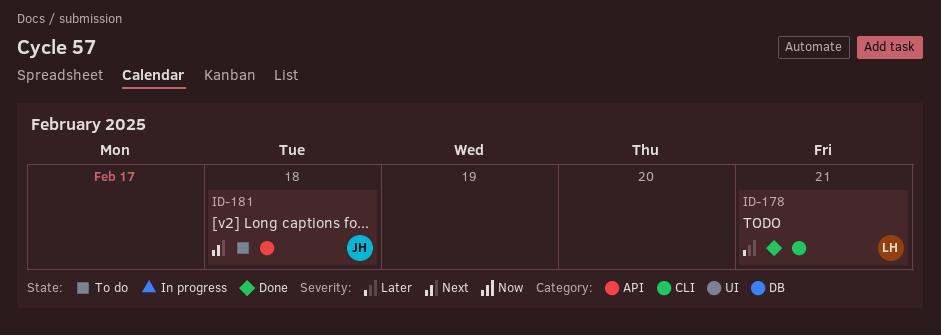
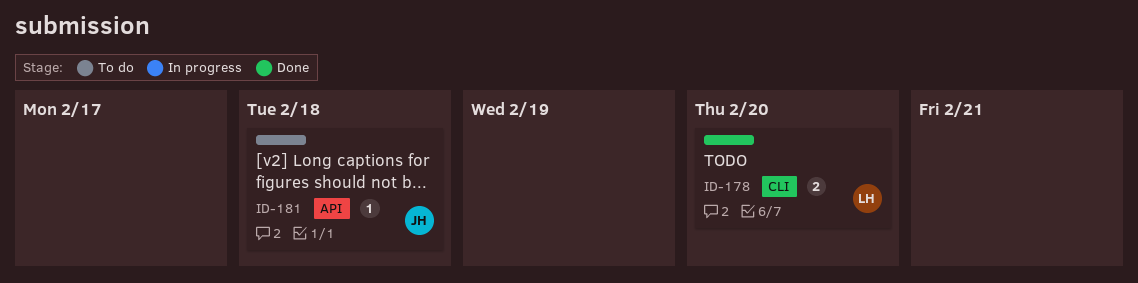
ID-178, due: Feb 21 -> Feb 20

